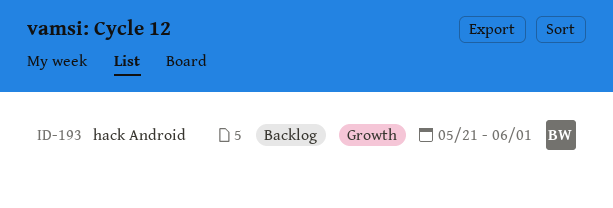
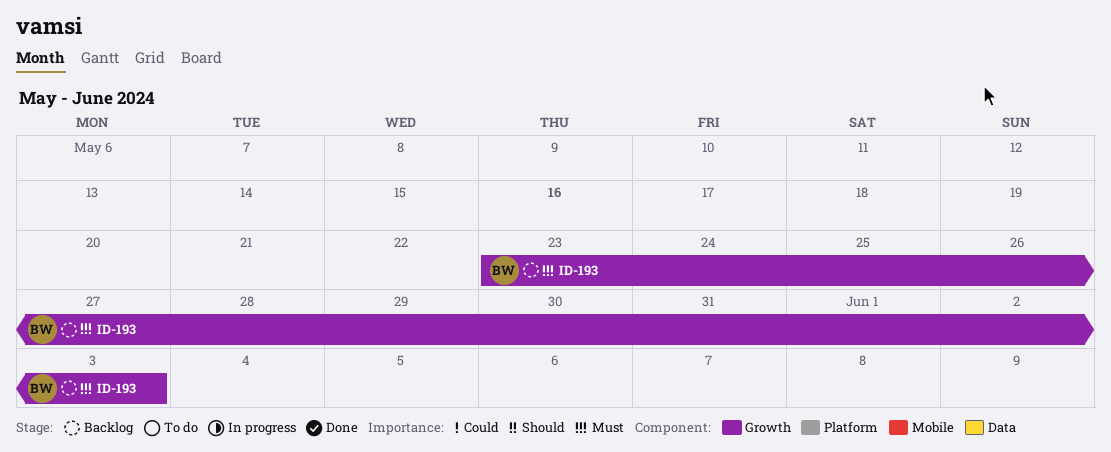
ID-193, start: May 21 -> May 23
ID-193, due: Jun 1 -> Jun 3

